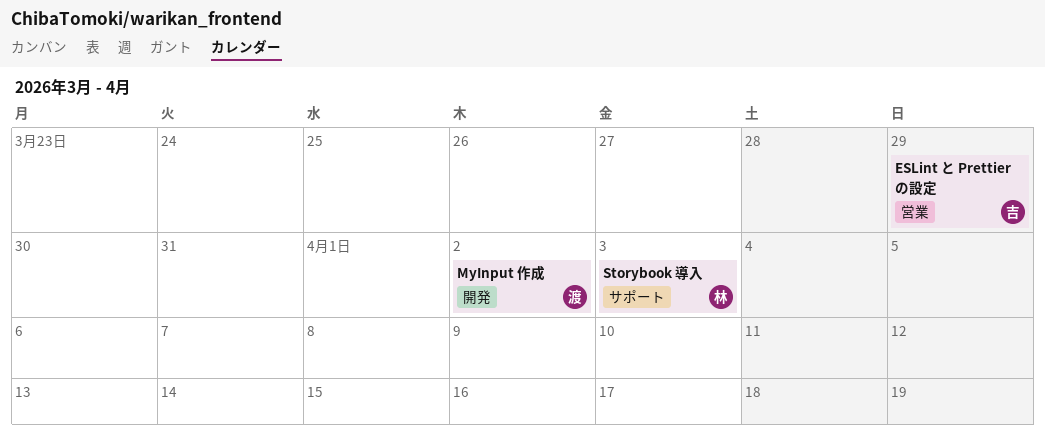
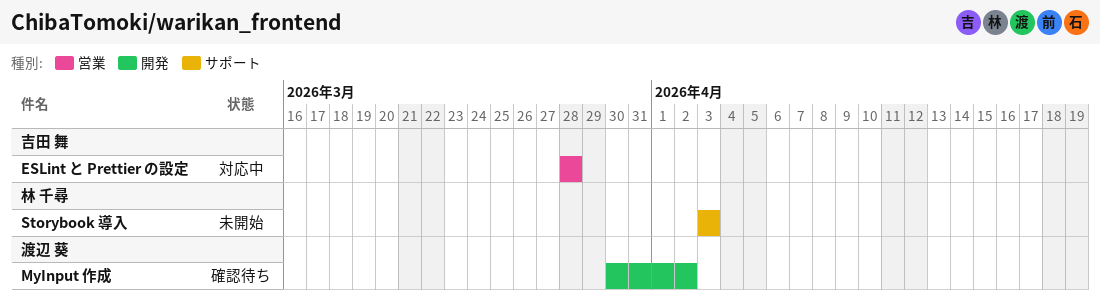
ESLint と Prettier の設定, due: Mar 29 -> Mar 28

